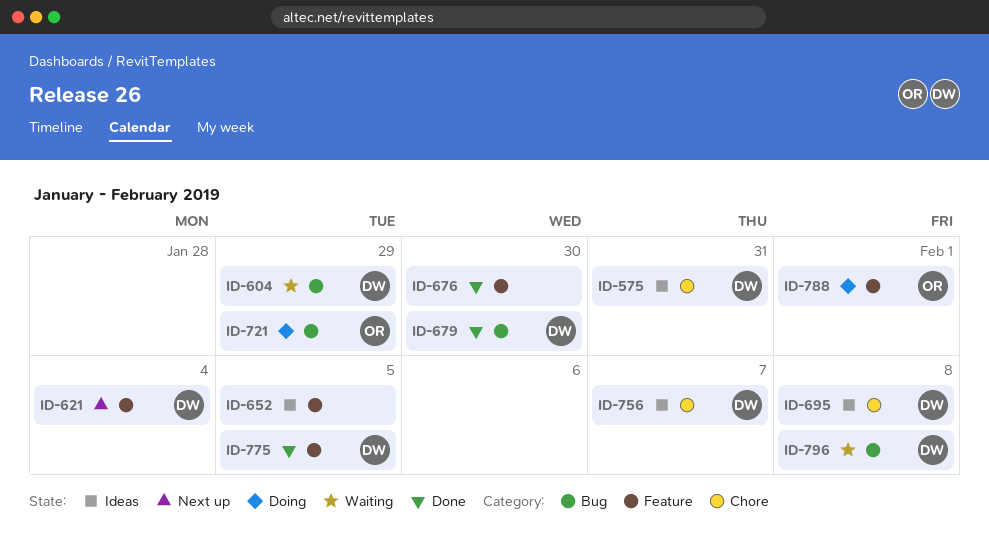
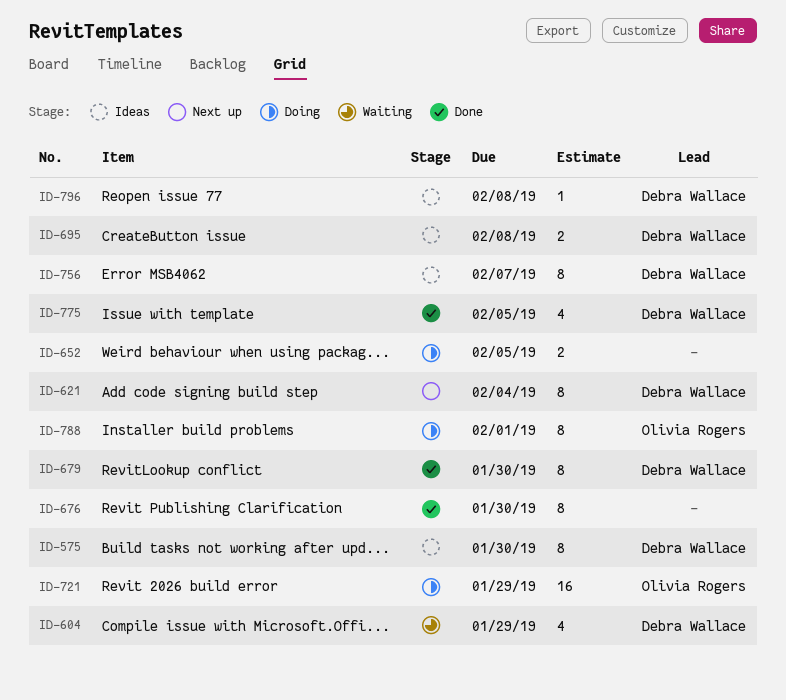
ID-575, due: Jan 31 -> Jan 30
ID-652, status: Ideas -> Doing
ID-796, status: Waiting -> Ideas

